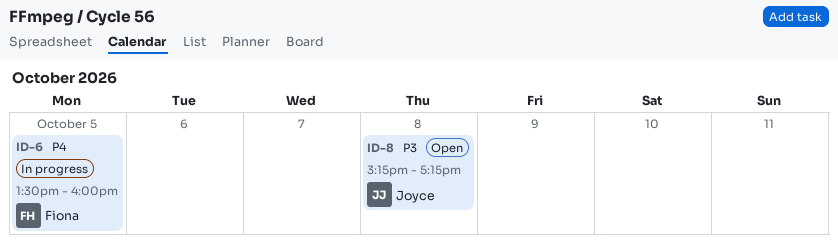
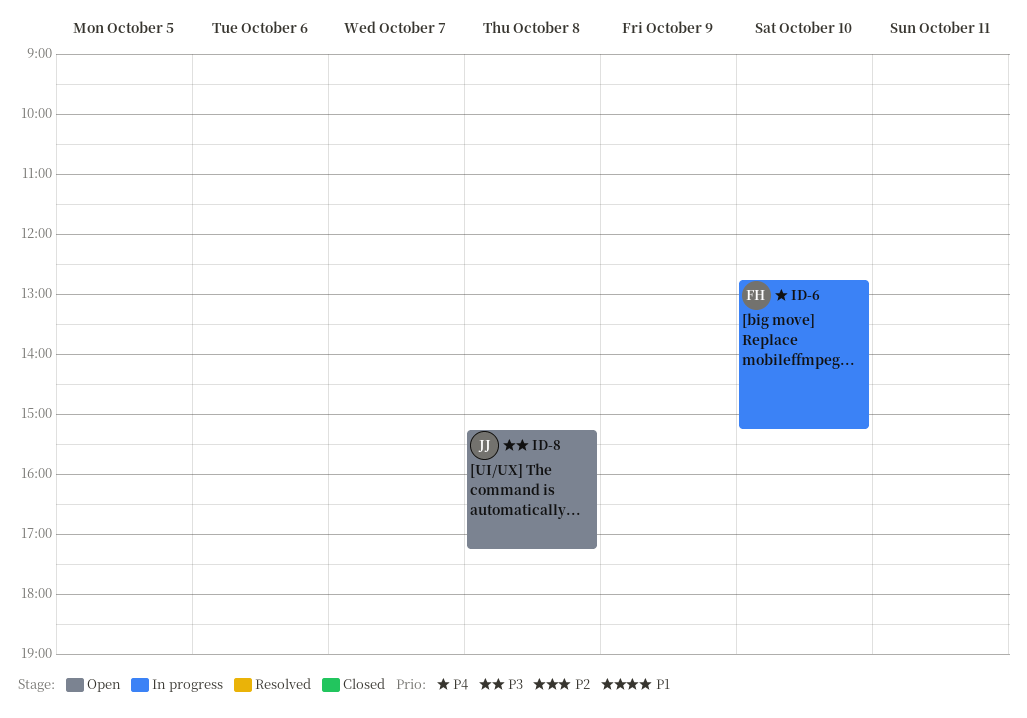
ID-6, day: Oct 5 -> Oct 10
ID-6, begins: 13:30 -> 12:45
ID-6, ends: 16:00 -> 15:15

